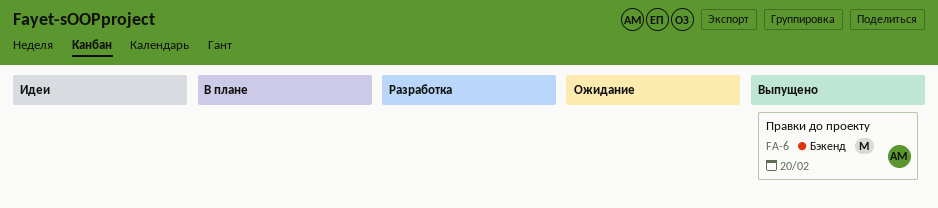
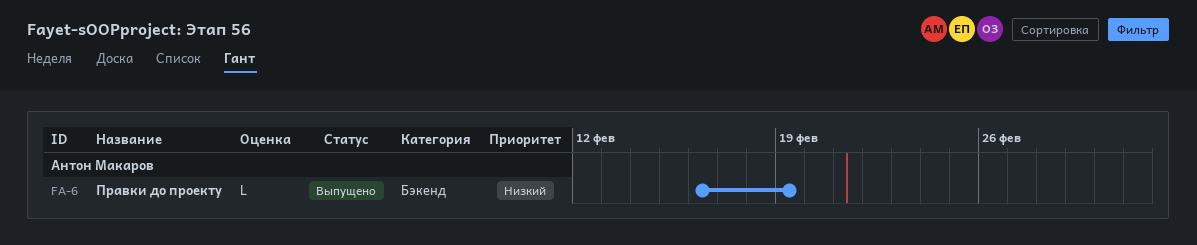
FA-6, estimate: M -> L
FA-6, due: Feb 20 -> Feb 19

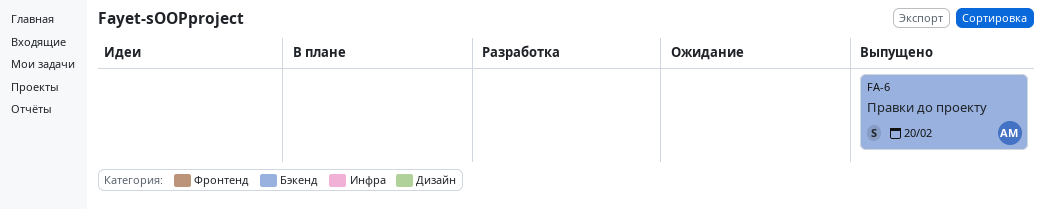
FA-6, estimate: L -> S
FA-6, due: Feb 19 -> Feb 20

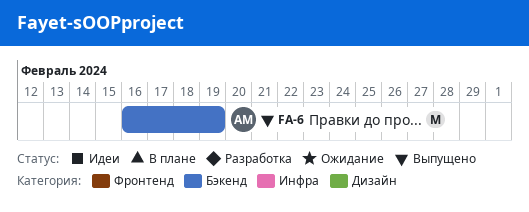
FA-6, estimate: S -> M
FA-6, due: Feb 20 -> Feb 19

